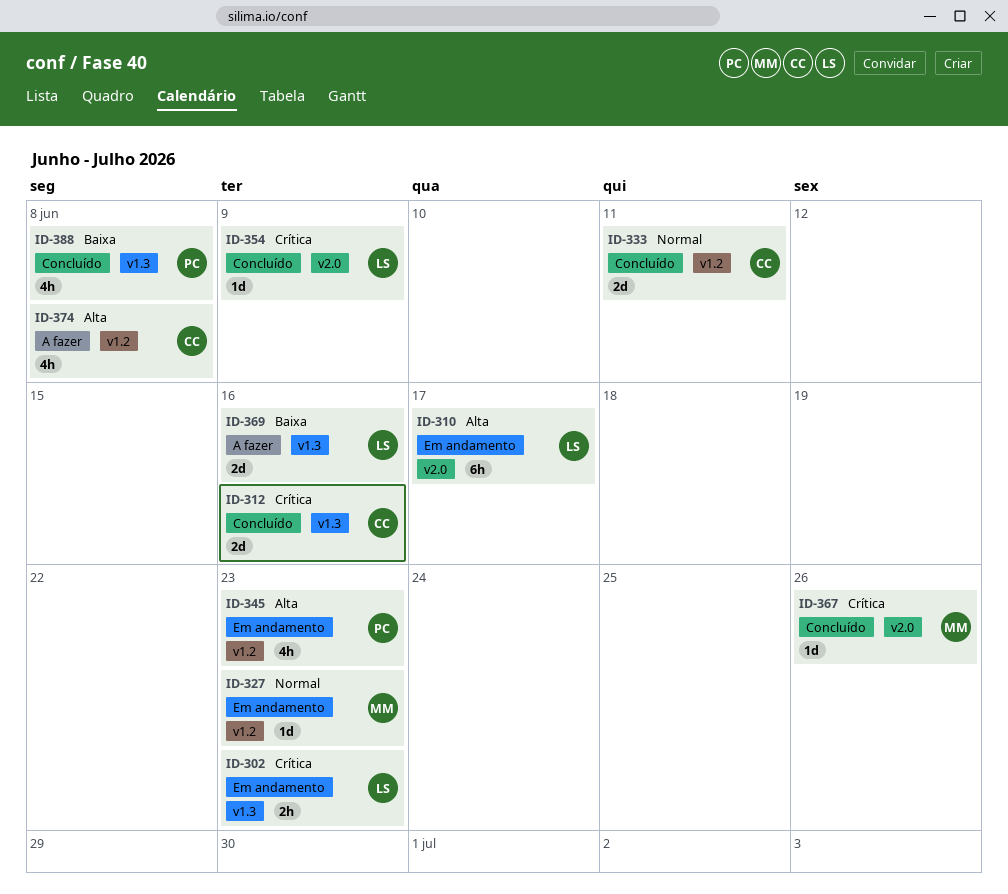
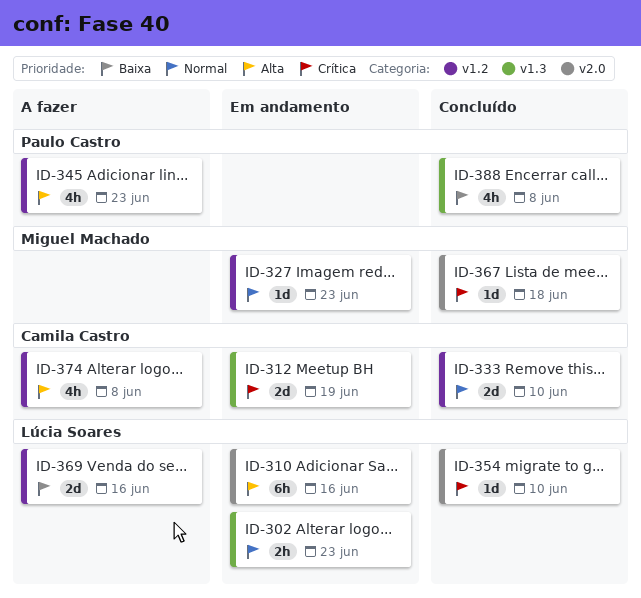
ID-302, priority: Crítica -> Normal
ID-310, due: Jun 17 -> Jun 16
ID-312, status: Concluído -> Em andamento
ID-312, due: Jun 16 -> Jun 19
ID-333, due: Jun 11 -> Jun 10
ID-345, status: Em andamento -> A fazer
ID-354, due: Jun 9 -> Jun 10
ID-367, due: Jun 26 -> Jun 18
ID-369, label: v1.3 -> v1.2

